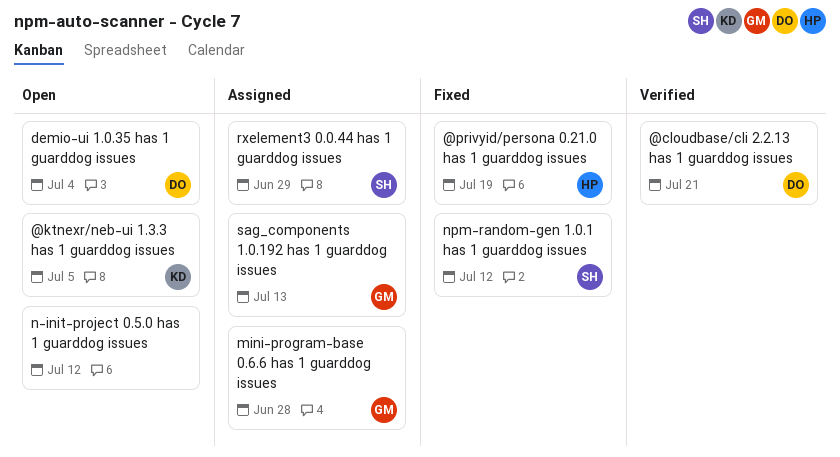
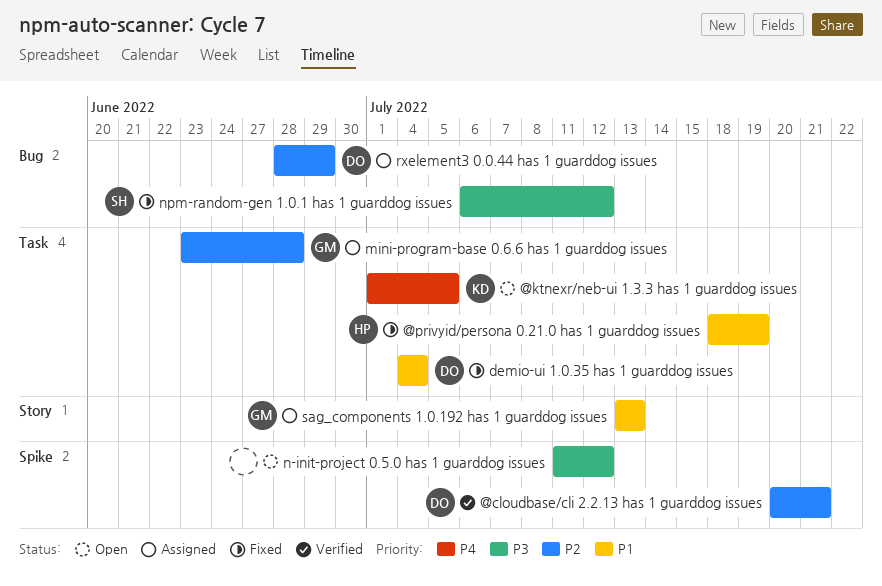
demio-ui 1.0.35 has 1 guarddog issues, status: Open -> Fixed
rxelement3 0.0.44 has 1 guarddog issues, owner: SH -> DO

